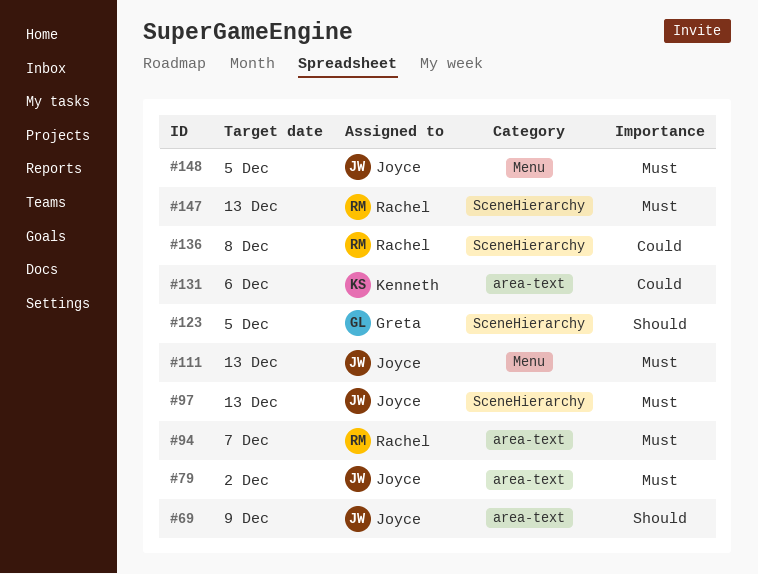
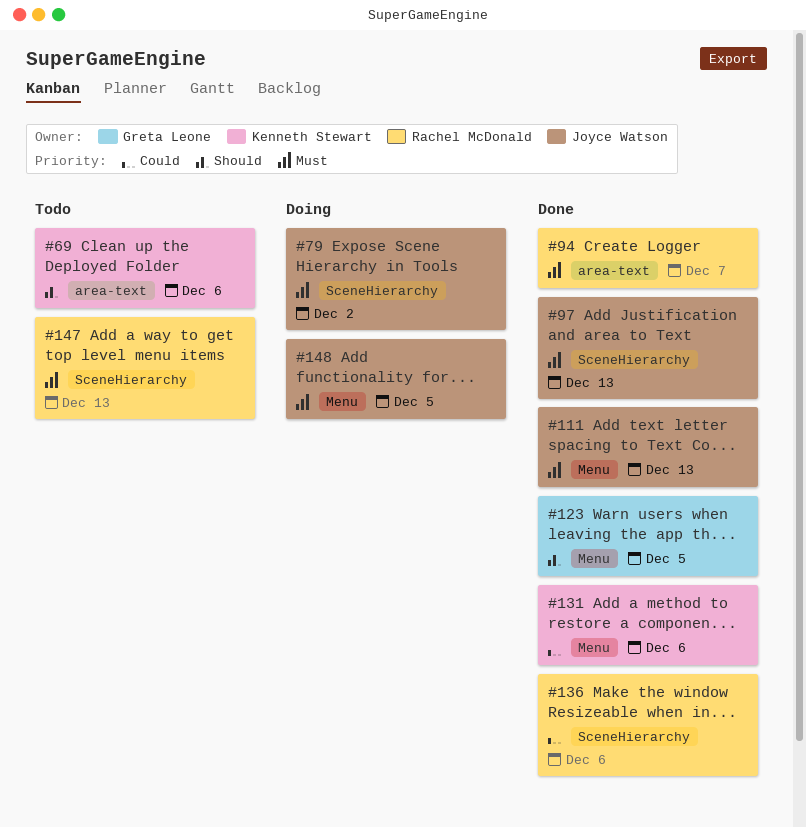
#69, owner: Joyce Watson -> Kenneth Stewart
#69, due: Dec 9 -> Dec 6
#79, label: area-text -> SceneHierarchy
#123, label: SceneHierarchy -> Menu
#131, label: area-text -> Menu
#136, due: Dec 8 -> Dec 6

